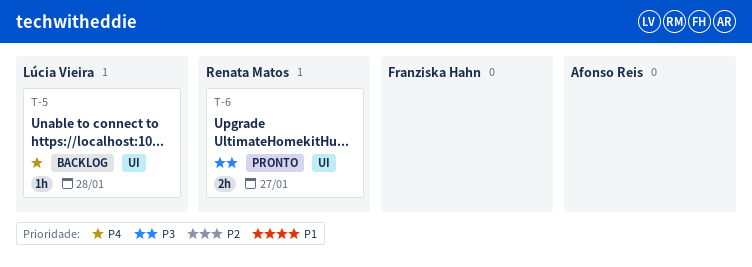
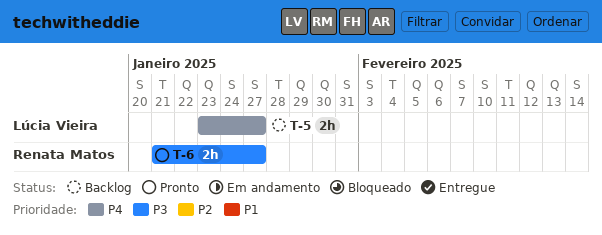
T-5, estimate: 1h -> 2h
T-5, due: Jan 28 -> Jan 27

